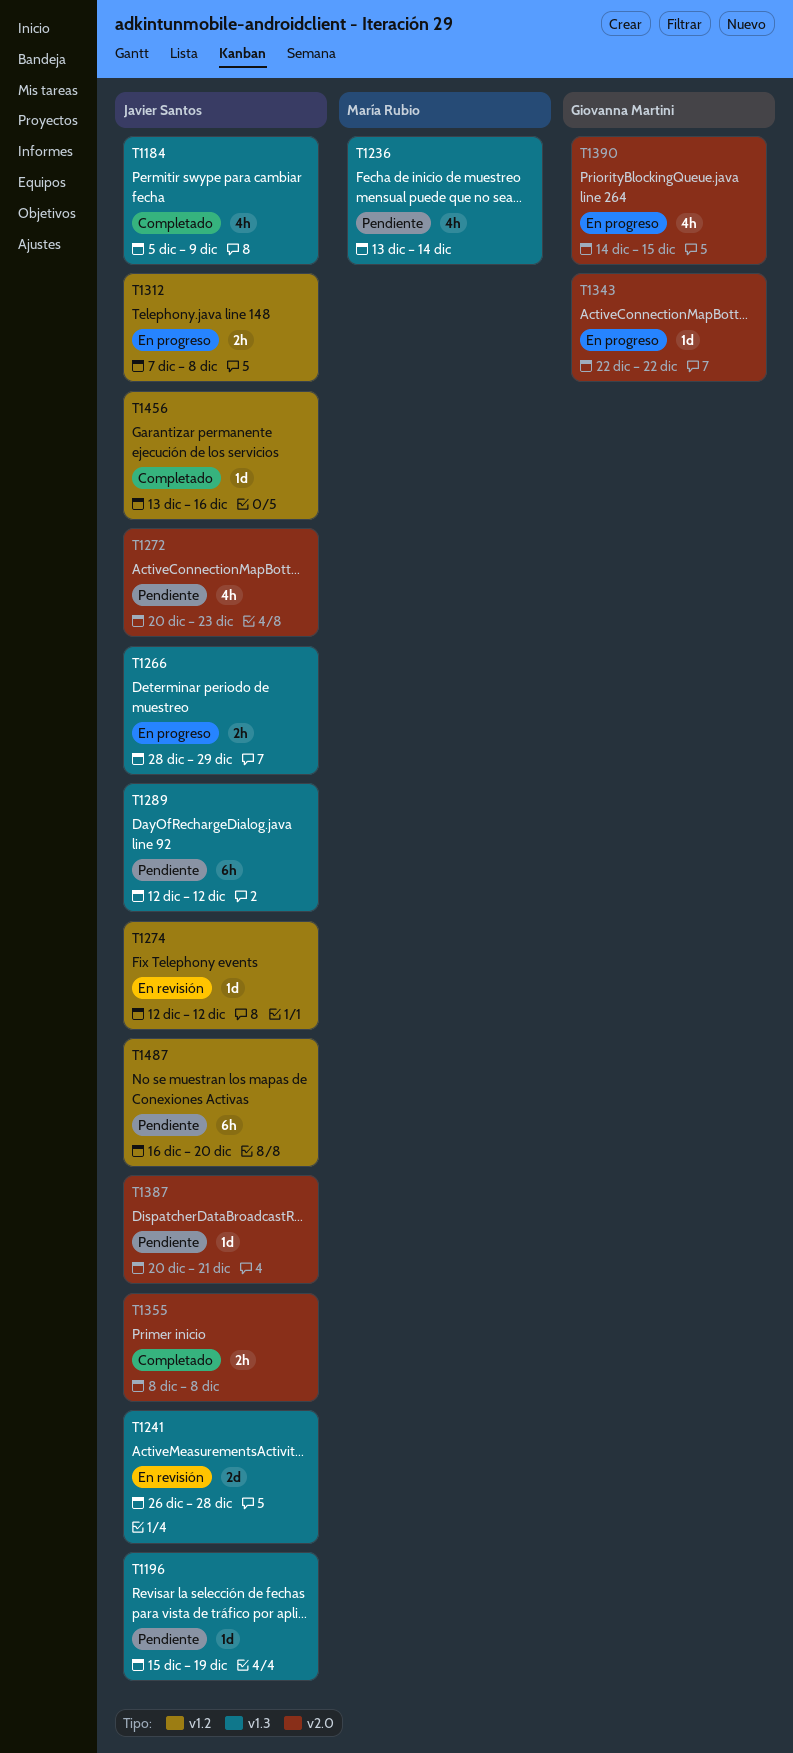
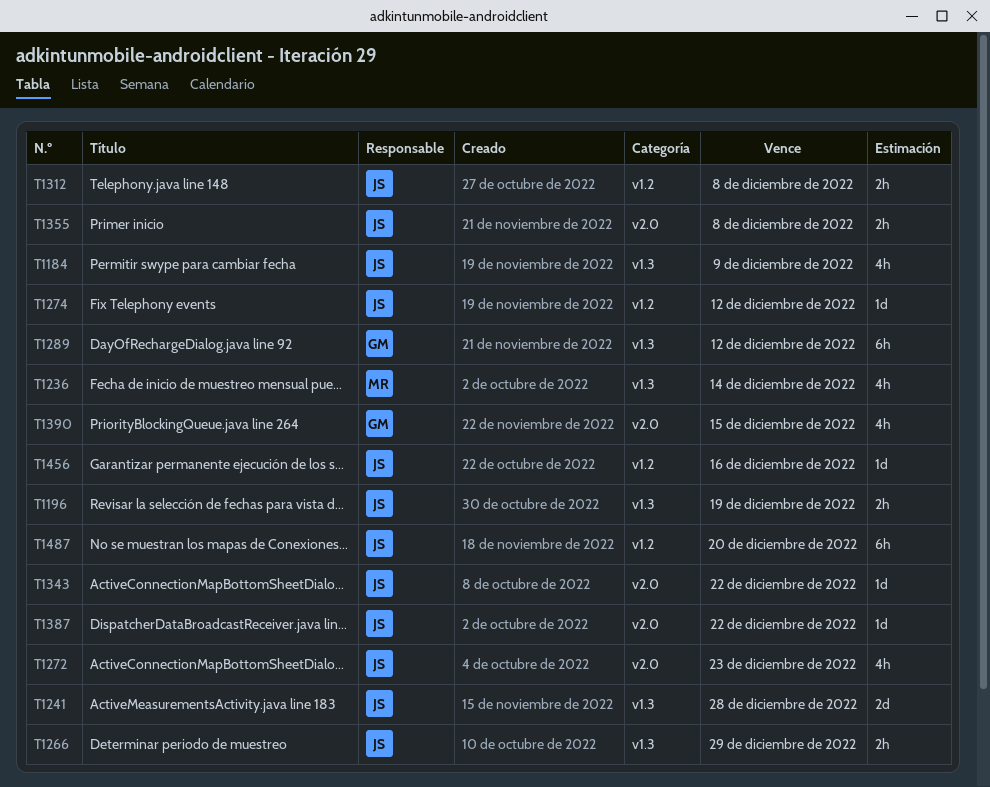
T1196, estimate: 1d -> 2h
T1289, owner: Javier Santos -> Giovanna Martini
T1343, owner: Giovanna Martini -> Javier Santos
T1387, due: Dec 21 -> Dec 22

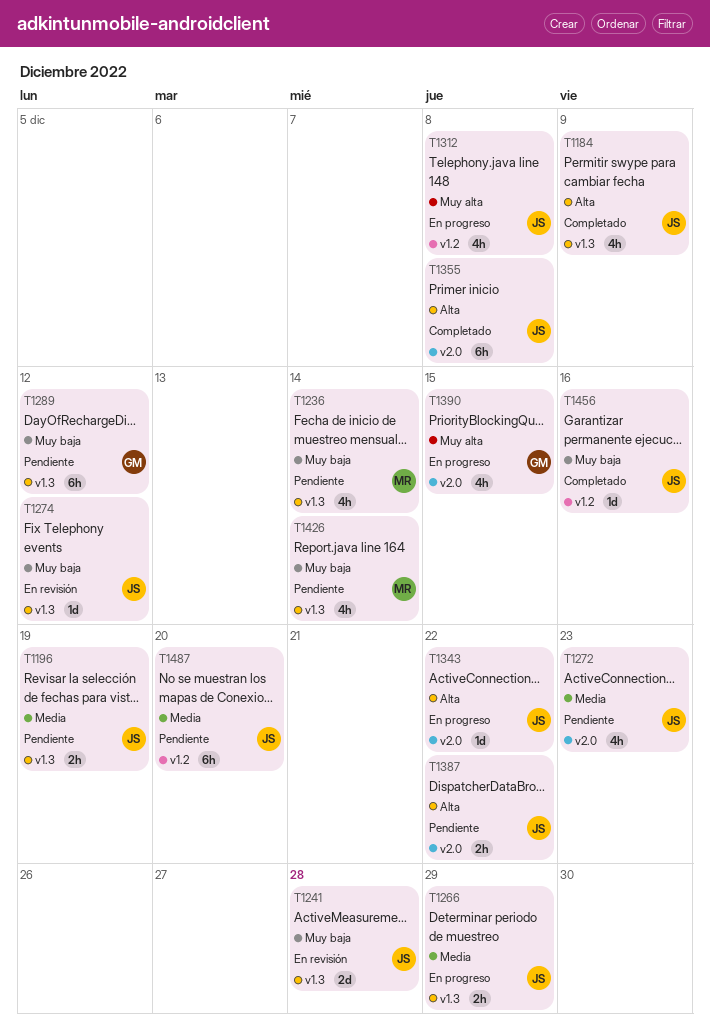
T1274, label: v1.2 -> v1.3
T1312, estimate: 2h -> 4h
T1355, estimate: 2h -> 6h
T1387, estimate: 1d -> 2h
T1426: none -> present

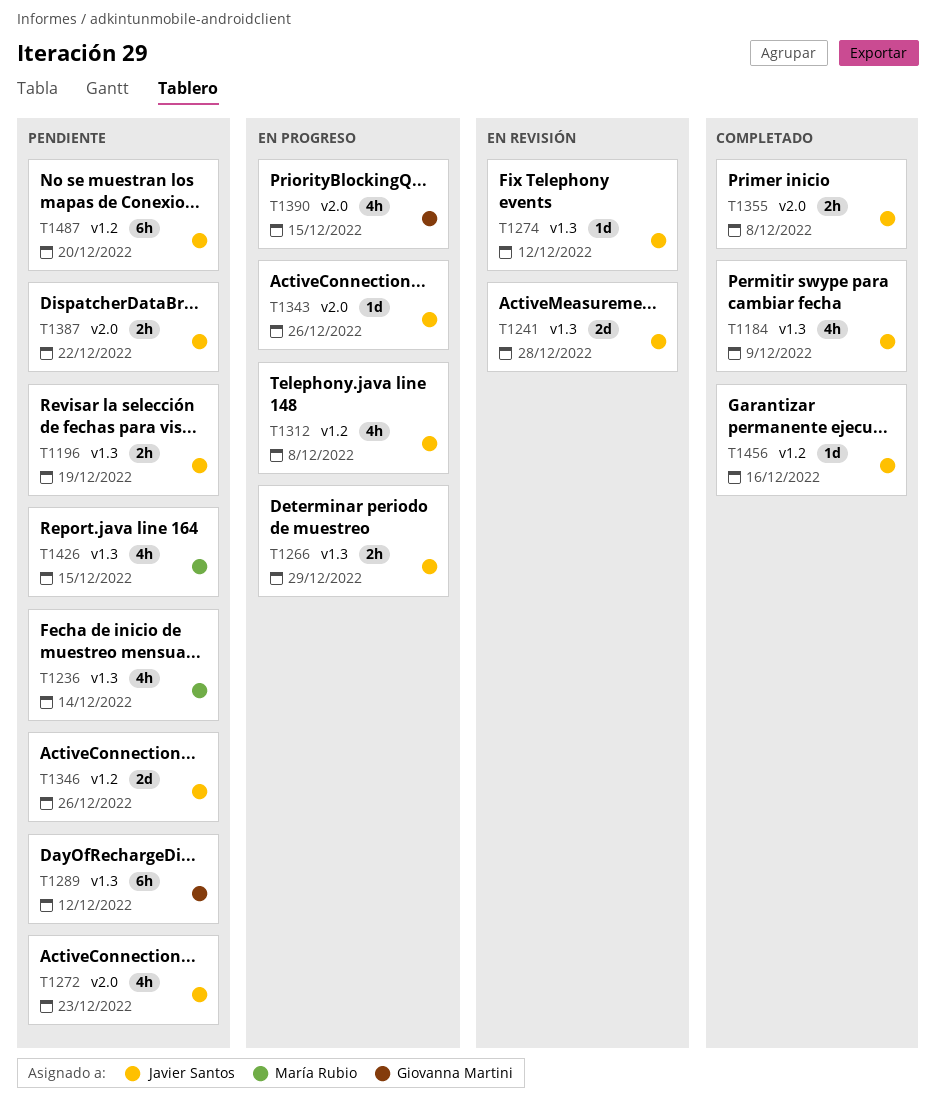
T1343, due: Dec 22 -> Dec 26
T1346: none -> present
T1355, estimate: 6h -> 2h
T1426, due: Dec 14 -> Dec 15

